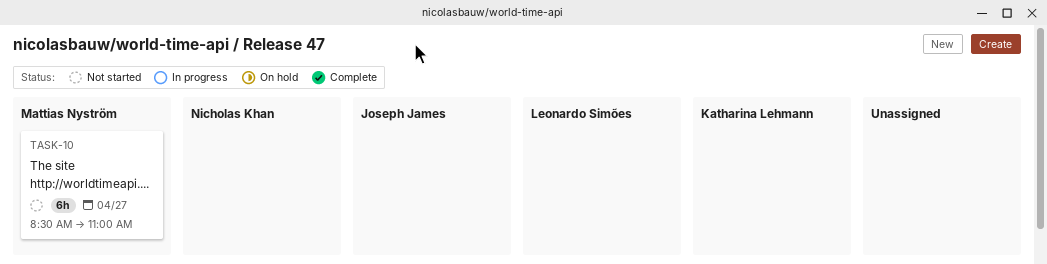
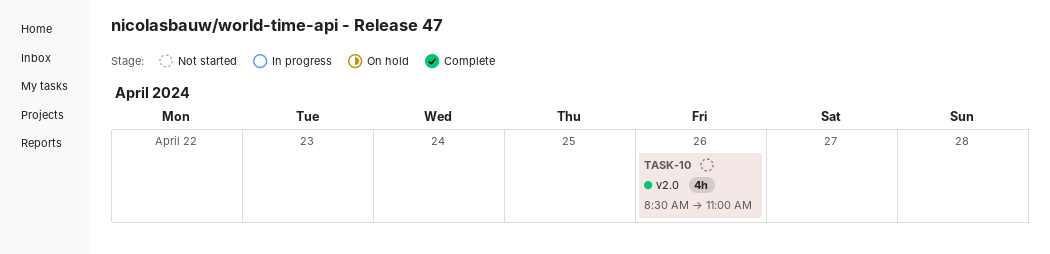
TASK-10, estimate: 6h -> 4h
TASK-10, day: Apr 27 -> Apr 26

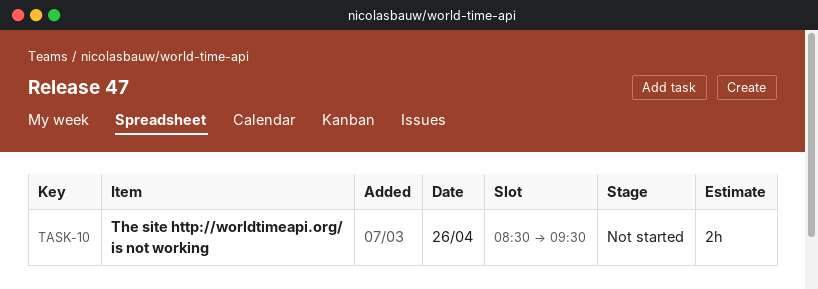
TASK-10, estimate: 4h -> 2h
TASK-10, ends: 11:00 -> 09:30

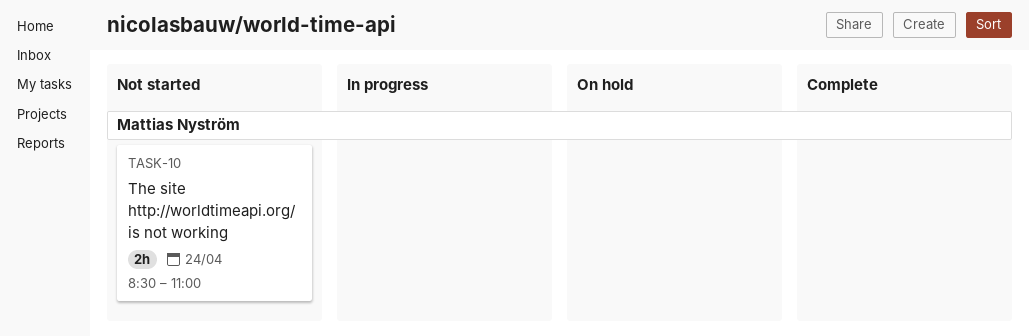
TASK-10, day: Apr 26 -> Apr 24
TASK-10, ends: 09:30 -> 11:00

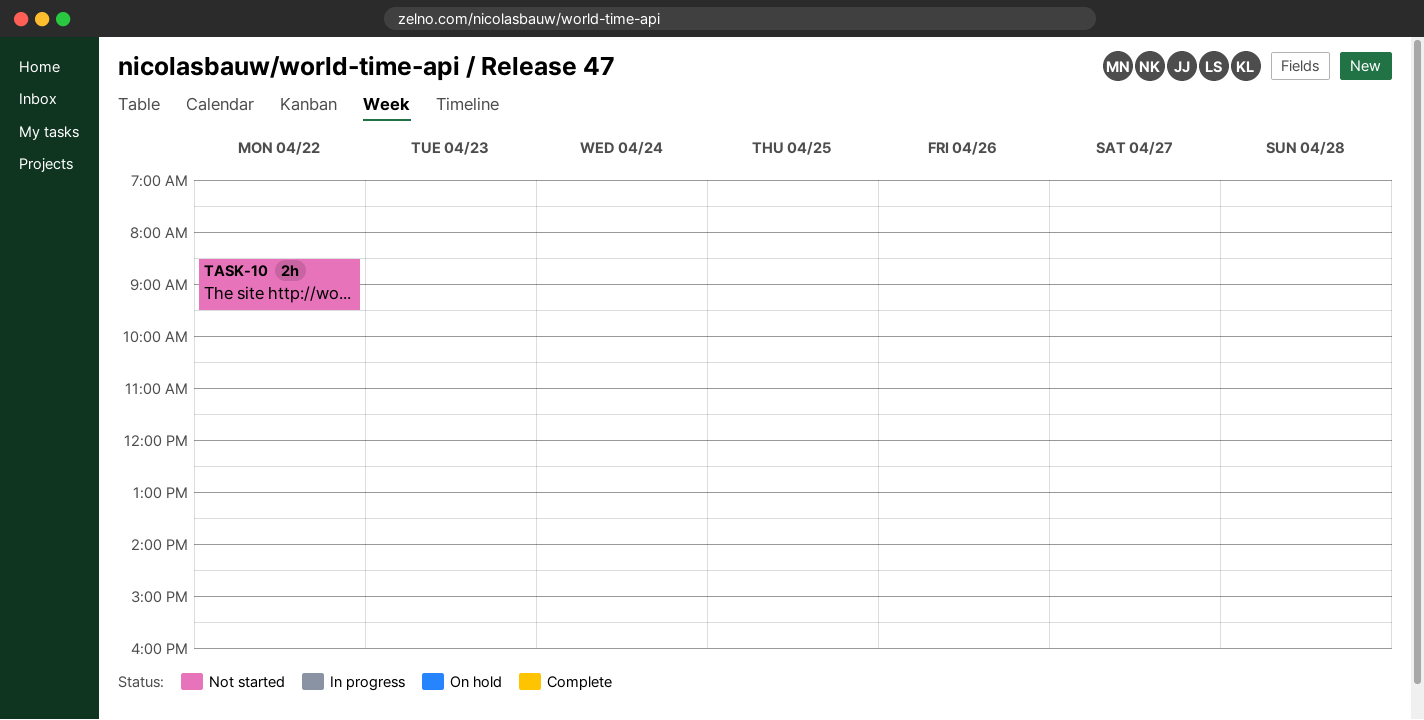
TASK-10, day: Apr 24 -> Apr 22
TASK-10, ends: 11:00 -> 09:30

